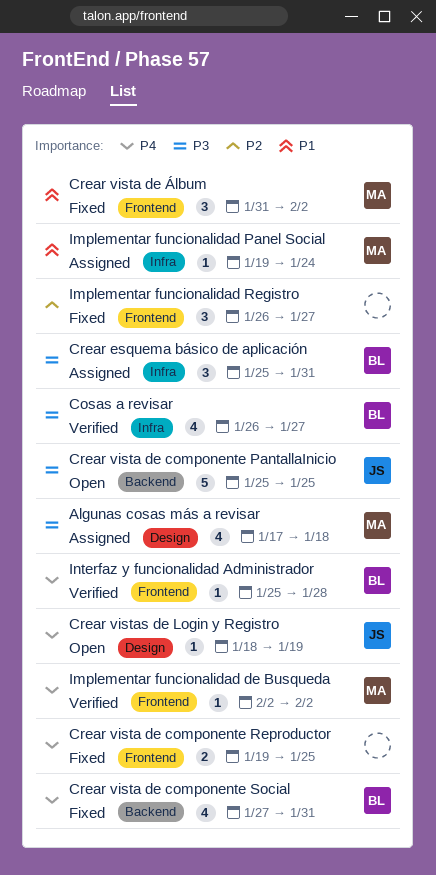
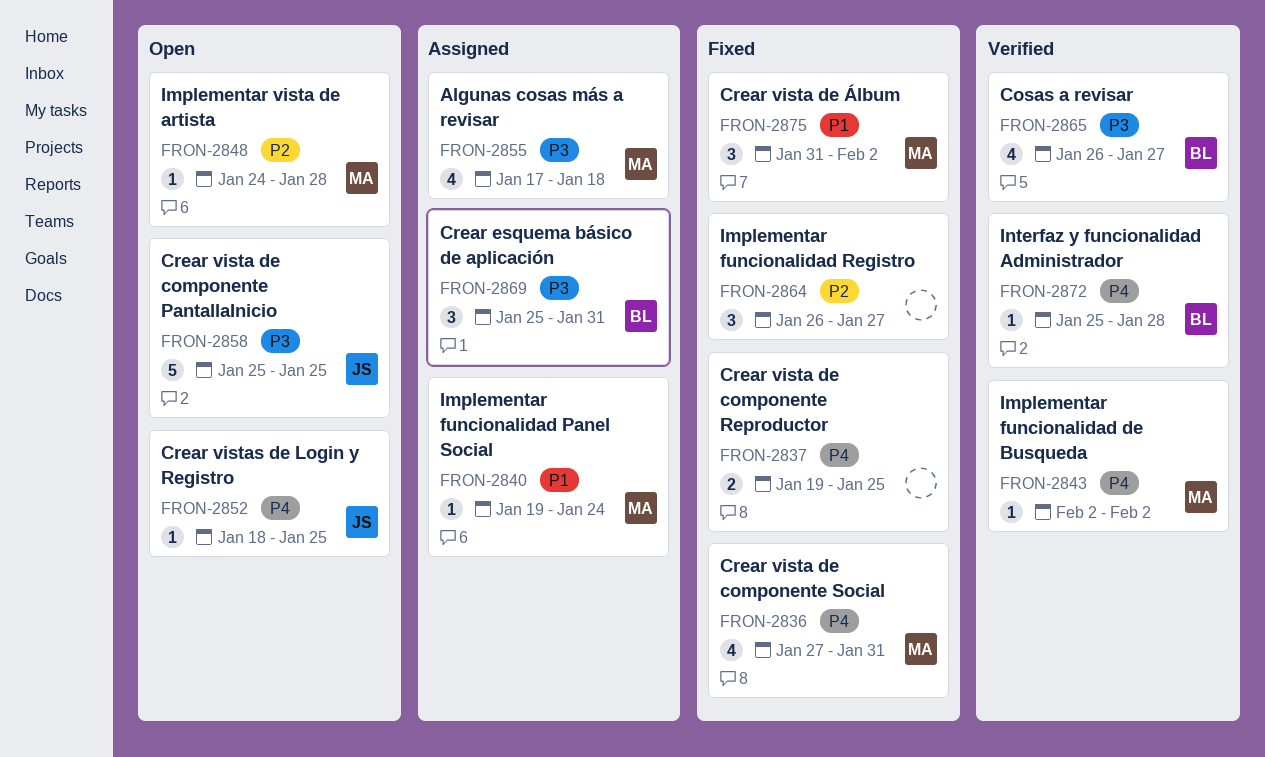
Crear vista de componente Social, owner: BL -> MA
Crear vistas de Login y Registro, due: Jan 19 -> Jan 25
Implementar vista de artista: none -> present

